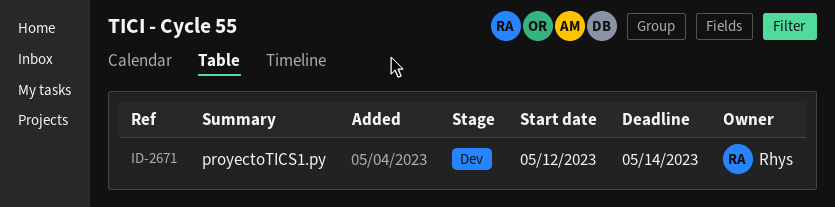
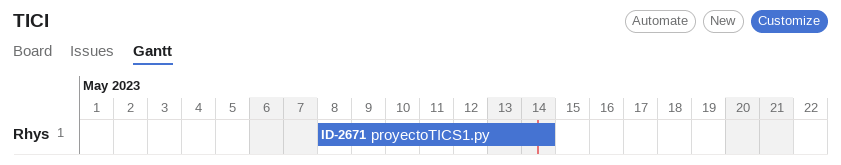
ID-2671, start: May 12 -> May 8

